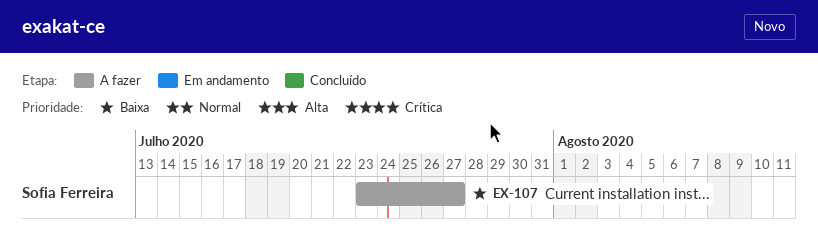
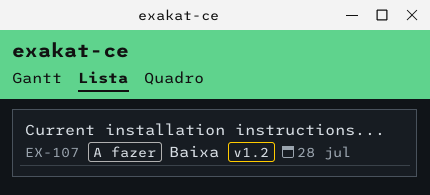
EX-107, due: Jul 27 -> Jul 28

